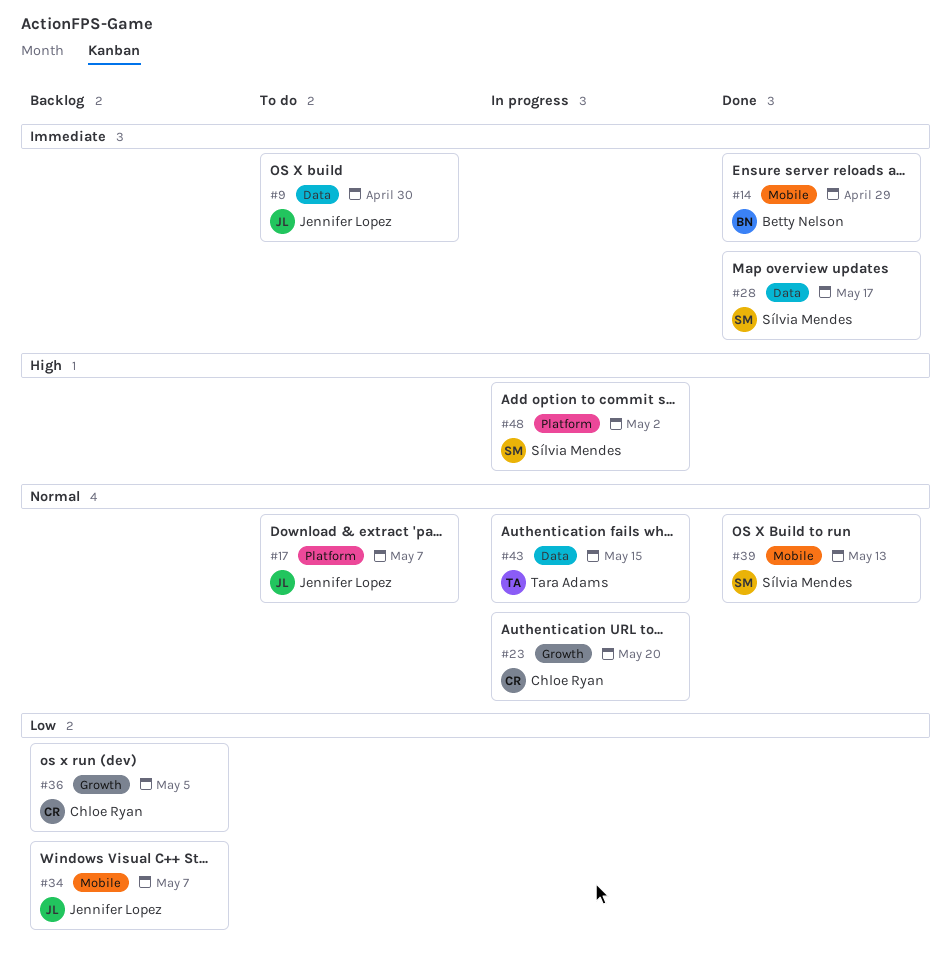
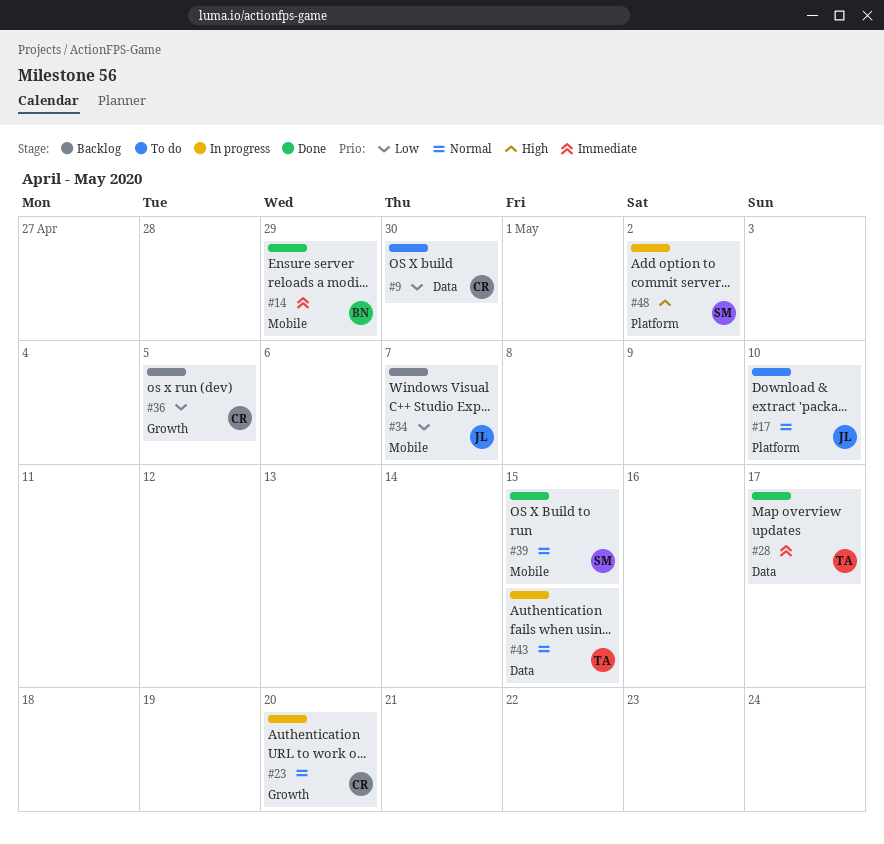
#9, owner: Jennifer Lopez -> Chloe Ryan
#9, priority: Immediate -> Low
#17, due: May 7 -> May 10
#28, owner: Sílvia Mendes -> Tara Adams
#39, due: May 13 -> May 15

